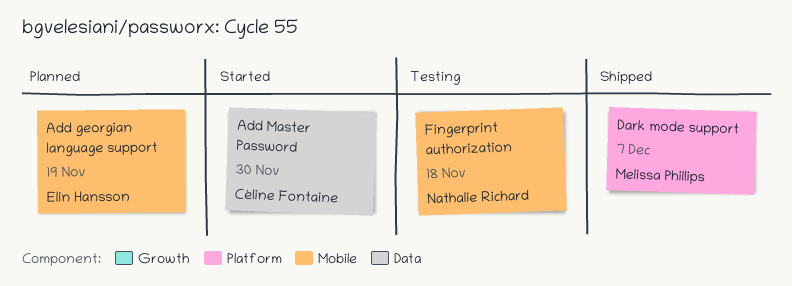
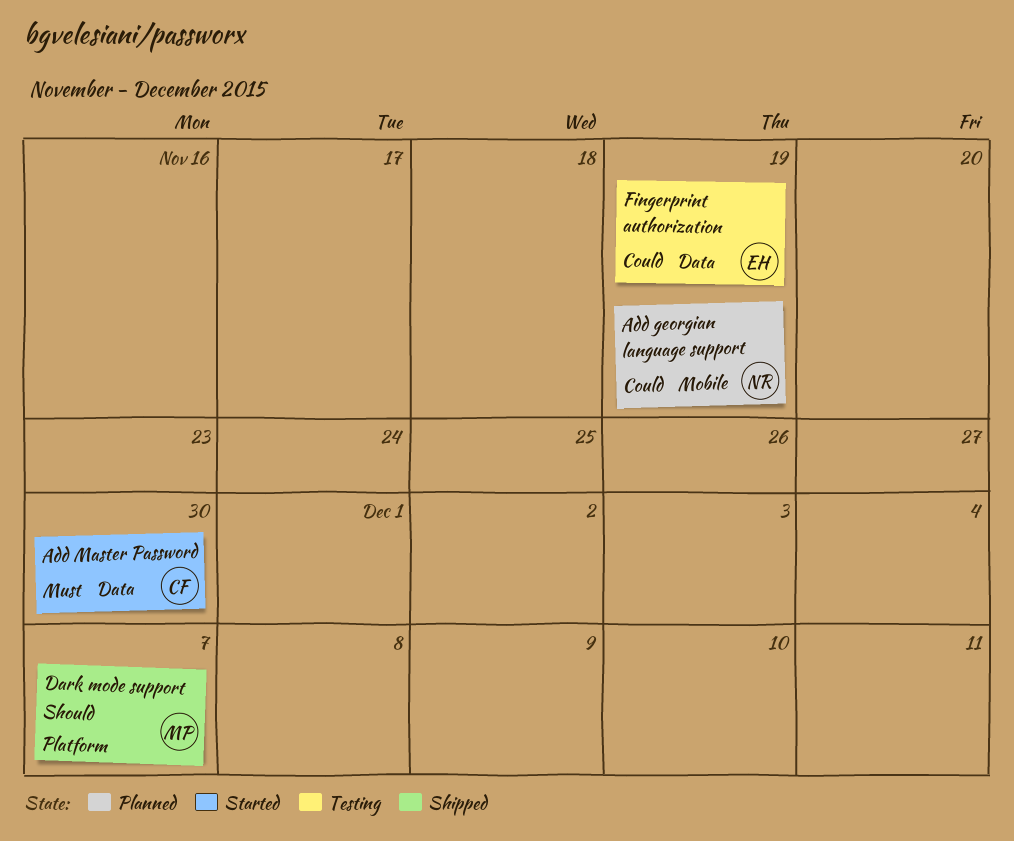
Add georgian language support, owner: Elin Hansson -> Nathalie Richard
Fingerprint authorization, owner: Nathalie Richard -> Elin Hansson
Fingerprint authorization, label: Mobile -> Data
Fingerprint authorization, due: Nov 18 -> Nov 19

